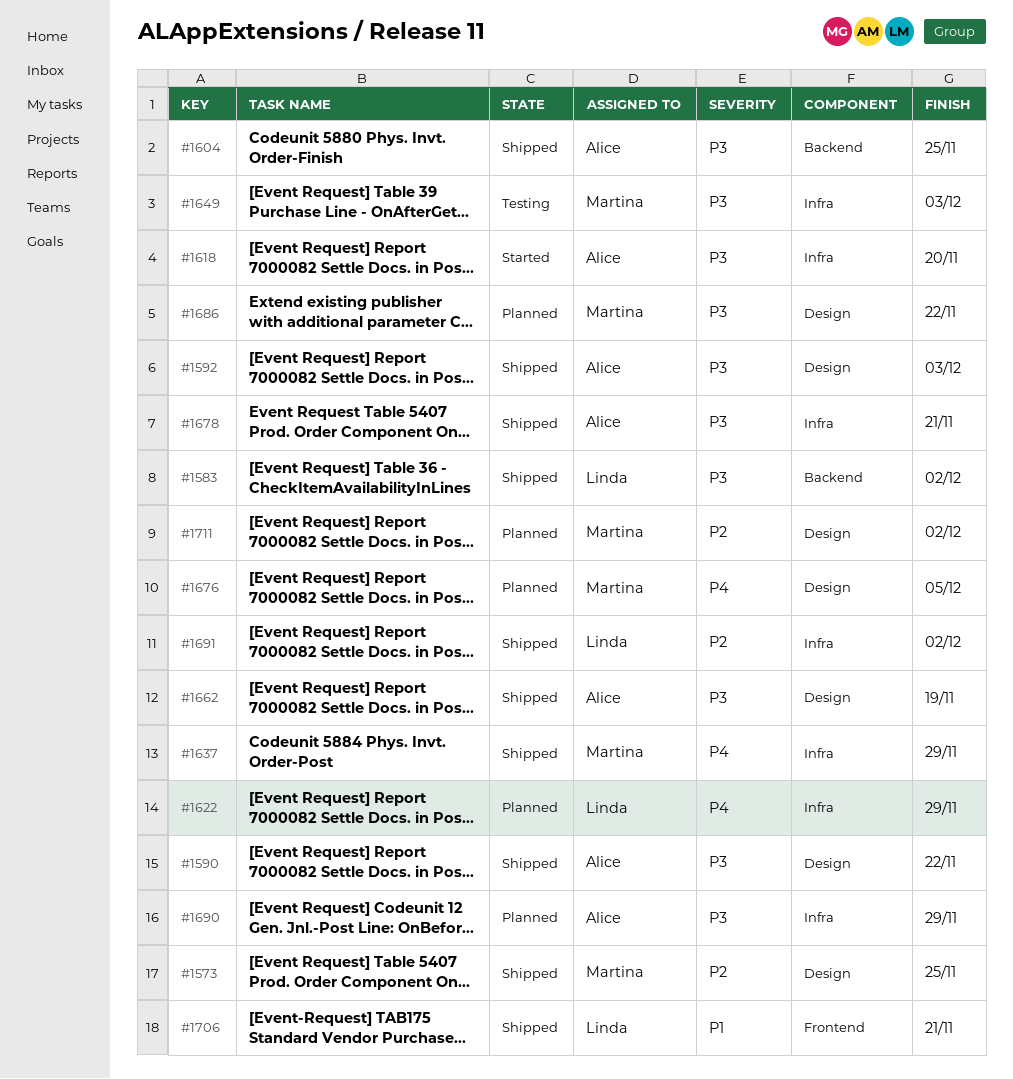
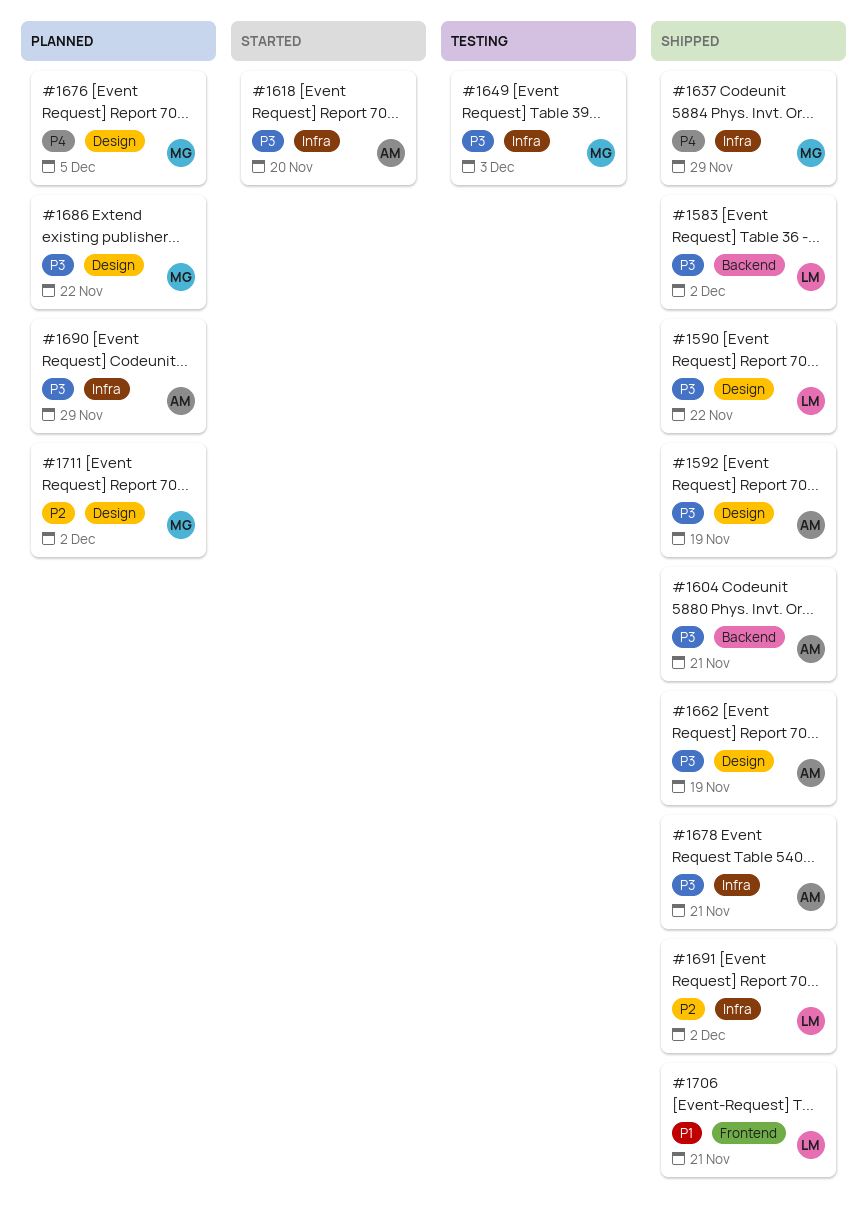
#1573: present -> none
#1590, owner: Alice -> Linda
#1592, due: Dec 3 -> Nov 19
#1604, due: Nov 25 -> Nov 21
#1622: present -> none

